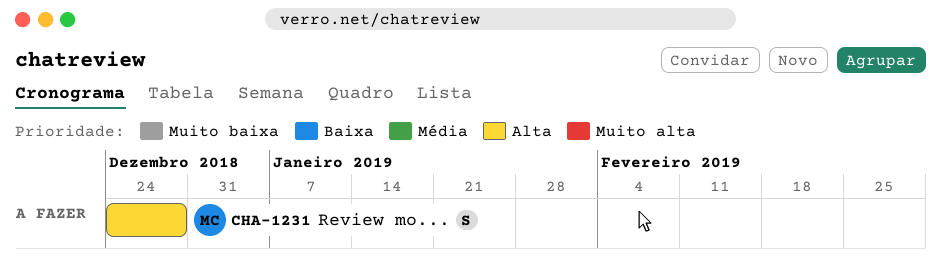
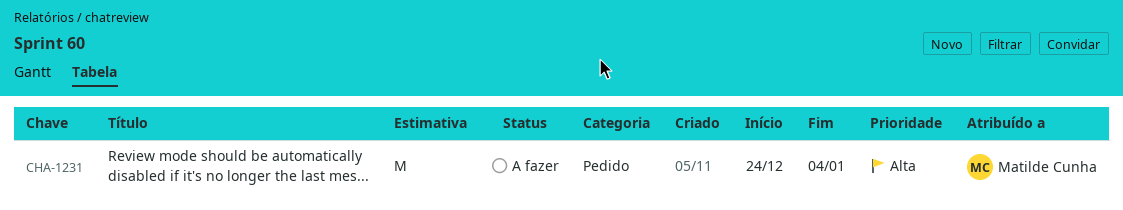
CHA-1231, estimate: S -> M
CHA-1231, due: Dec 28 -> Jan 4

